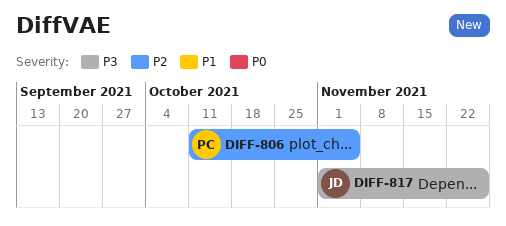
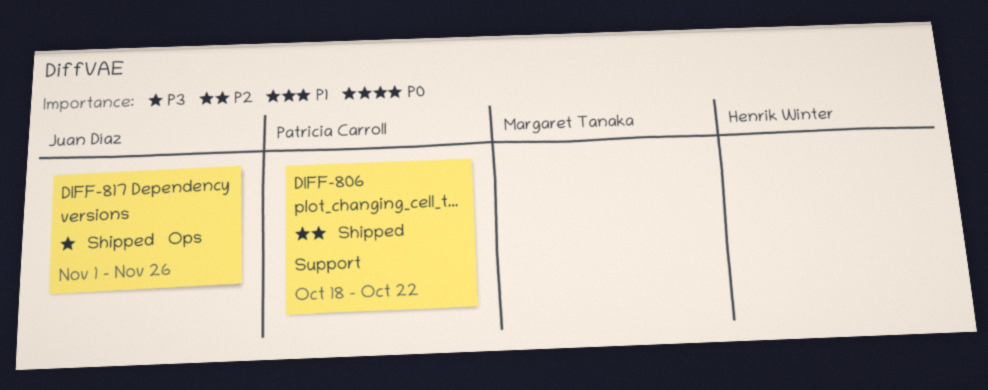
DIFF-806, start: Oct 11 -> Oct 18
DIFF-806, due: Nov 5 -> Oct 22

